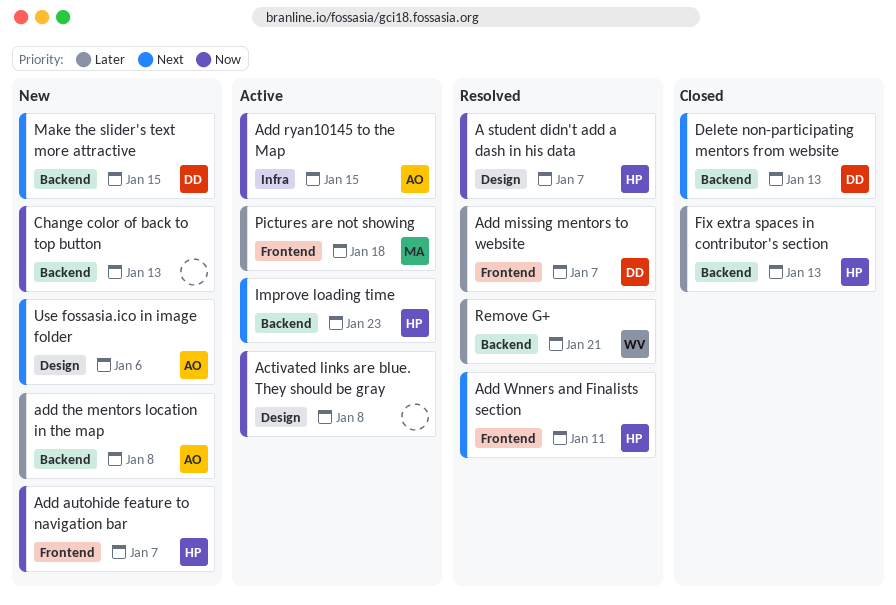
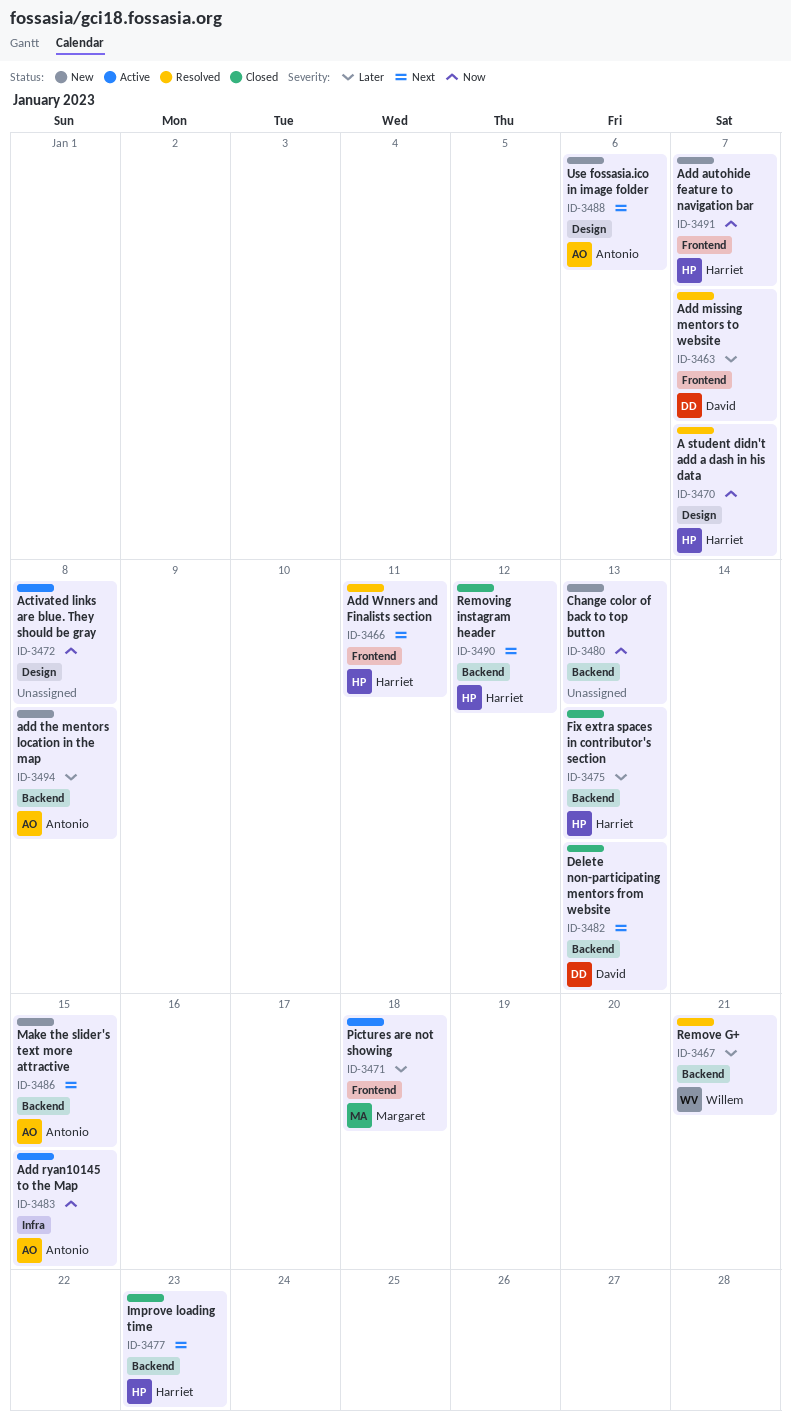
Improve loading time, status: Active -> Closed
Make the slider's text more attractive, owner: David -> Antonio
Removing instagram header: none -> present

